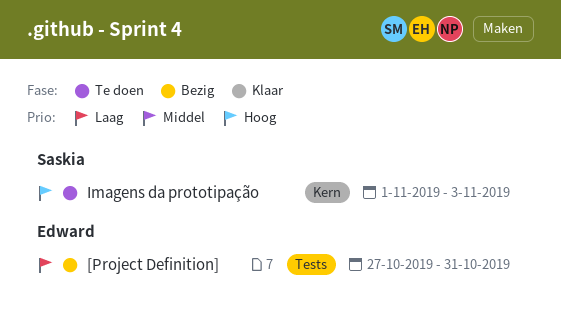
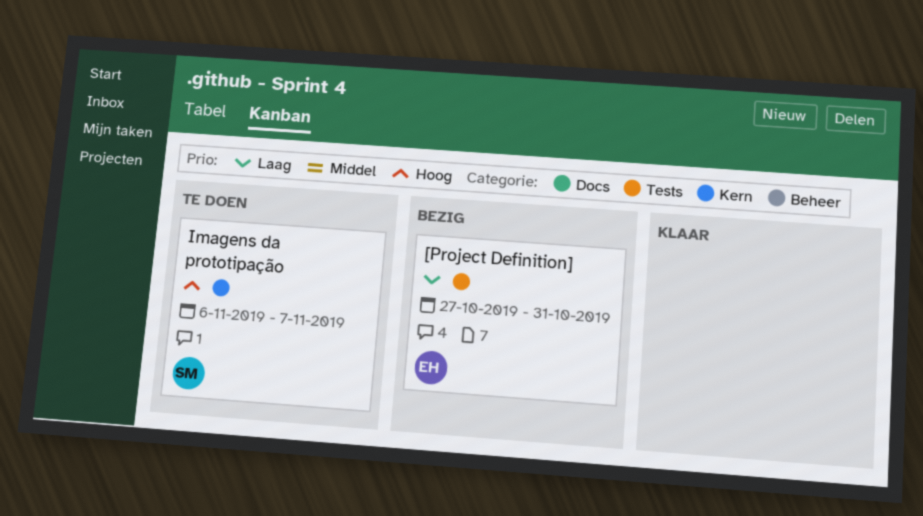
Imagens da prototipação, start: Nov 1 -> Nov 6
Imagens da prototipação, due: Nov 3 -> Nov 7

